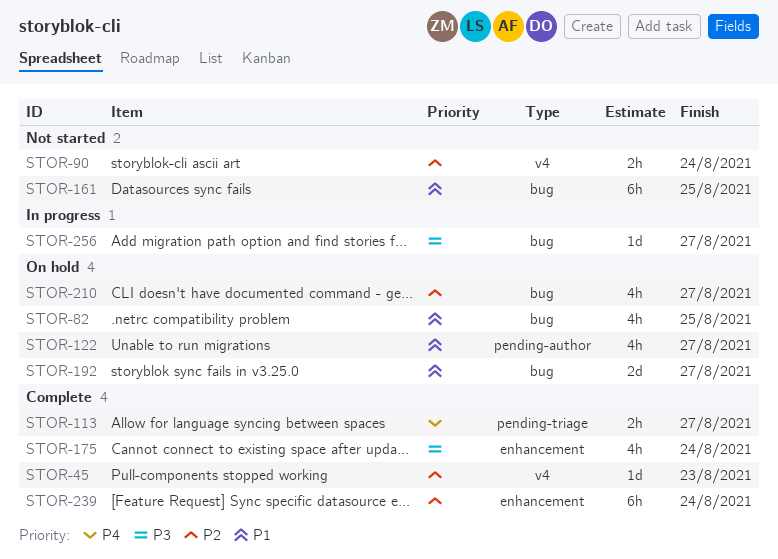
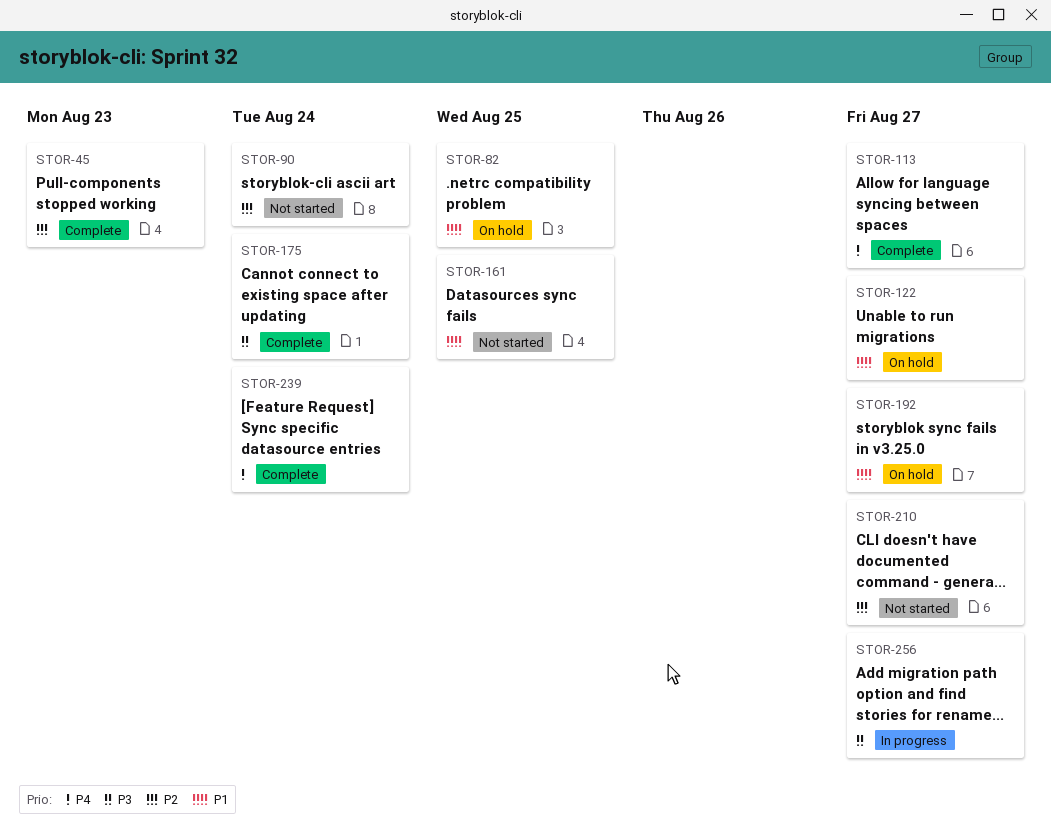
STOR-210, status: On hold -> Not started
STOR-239, priority: P2 -> P4

